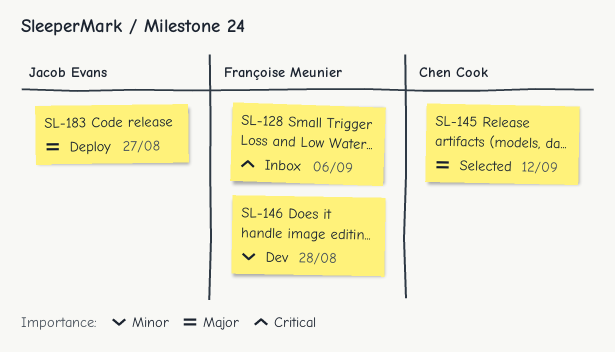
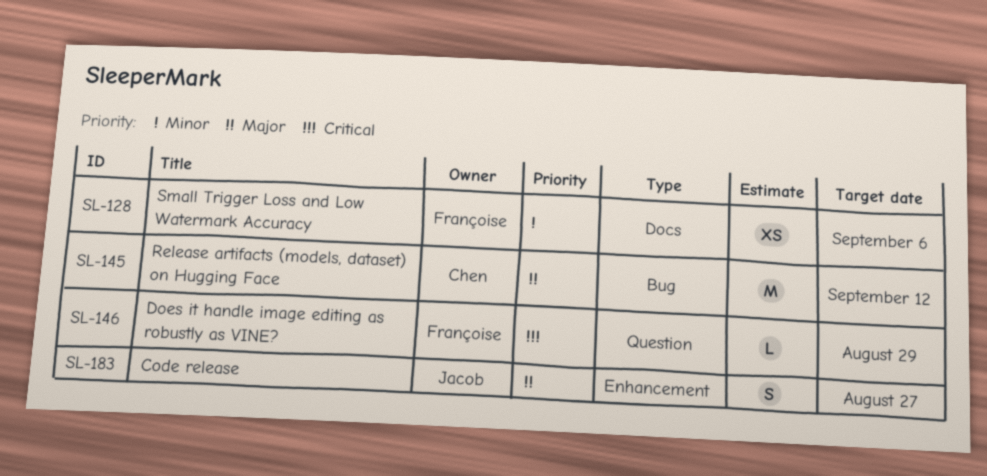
SL-128, priority: Critical -> Minor
SL-146, priority: Minor -> Critical
SL-146, due: Aug 28 -> Aug 29

